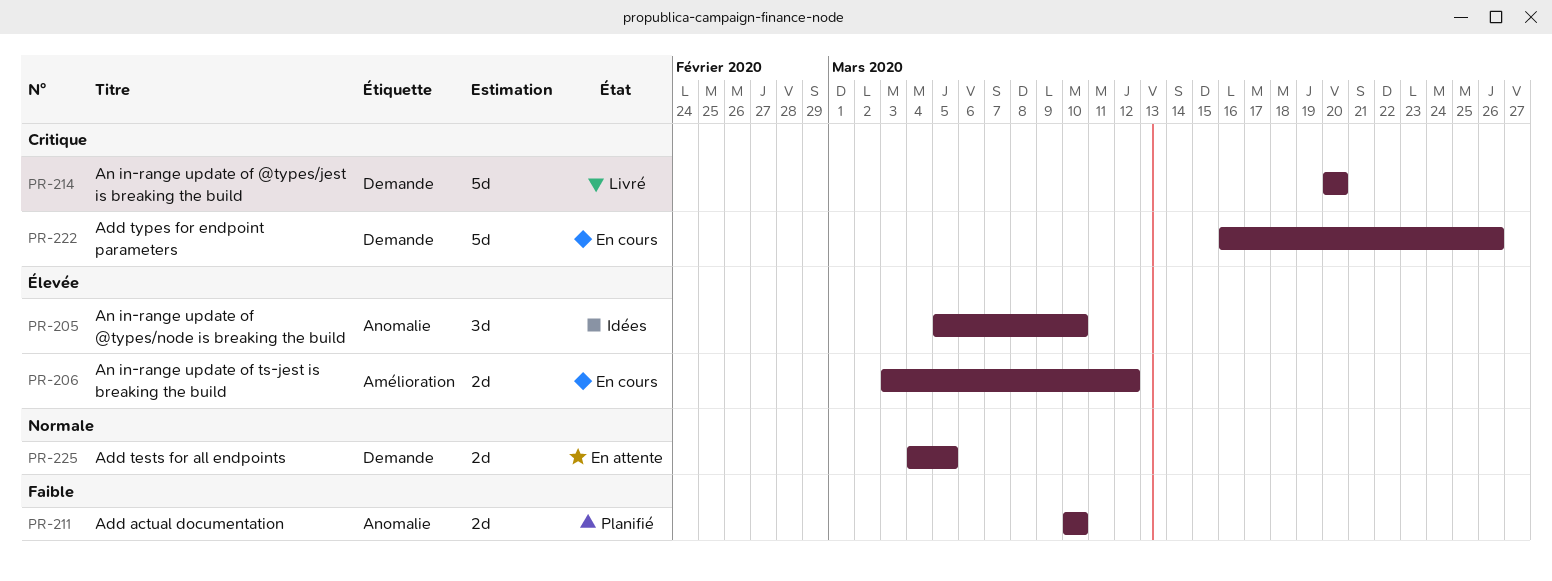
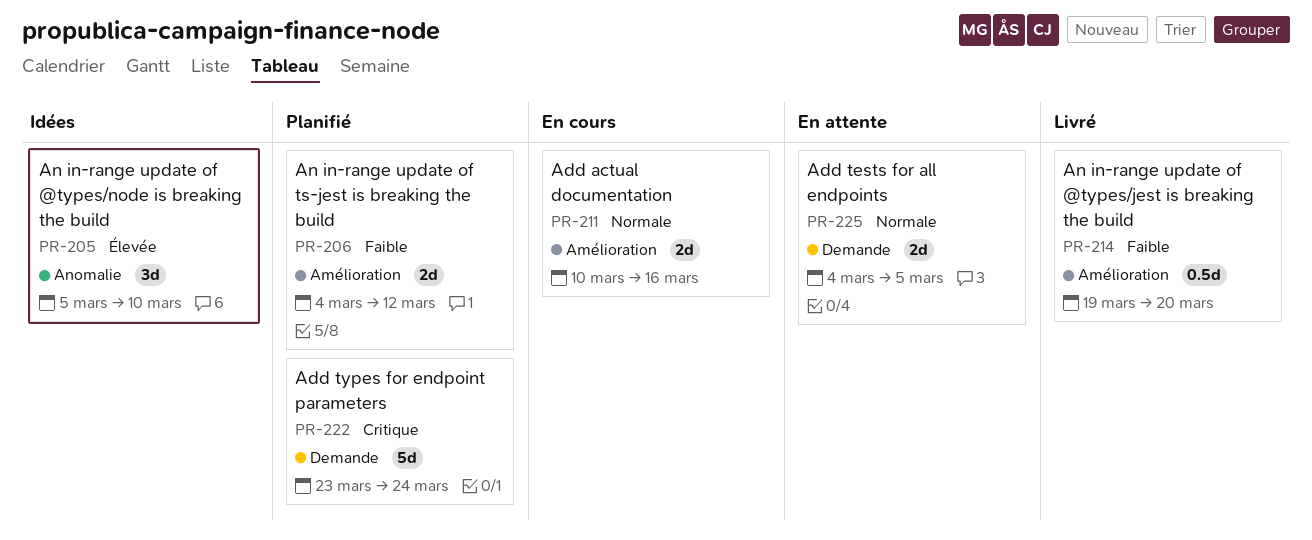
PR-206, status: En cours -> Planifié
PR-206, priority: Élevée -> Faible
PR-206, start: Mar 3 -> Mar 4
PR-211, status: Planifié -> En cours
PR-211, priority: Faible -> Normale
PR-211, label: Anomalie -> Amélioration
PR-211, due: Mar 10 -> Mar 16
PR-214, priority: Critique -> Faible
PR-214, label: Demande -> Amélioration
PR-214, estimate: 5d -> 0.5d
PR-214, start: Mar 20 -> Mar 19
PR-222, status: En cours -> Planifié
PR-222, start: Mar 16 -> Mar 23
PR-222, due: Mar 26 -> Mar 24

